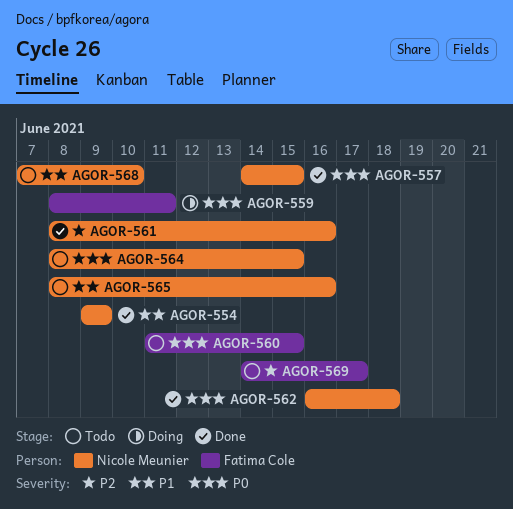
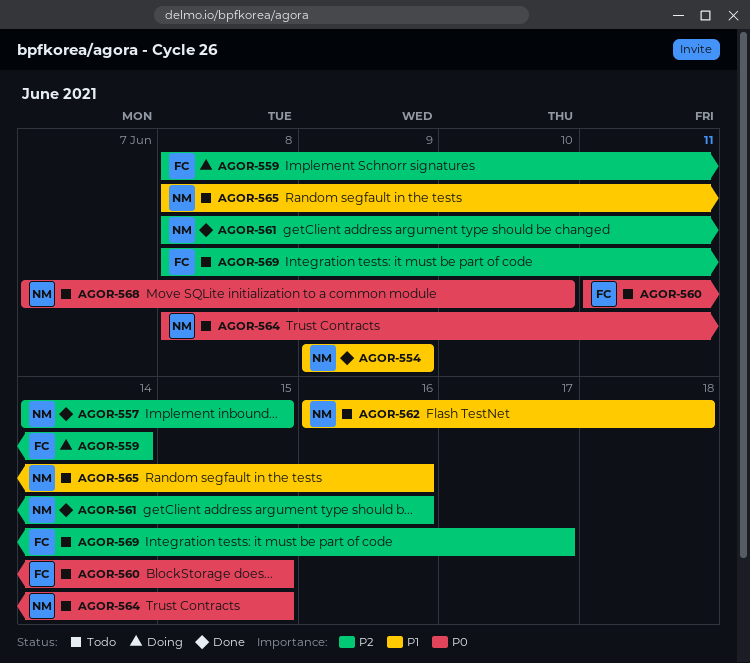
AGOR-557, priority: P0 -> P2
AGOR-559, priority: P0 -> P2
AGOR-559, due: Jun 11 -> Jun 14
AGOR-562, status: Done -> Todo
AGOR-562, priority: P0 -> P1
AGOR-568, priority: P1 -> P0
AGOR-569, start: Jun 14 -> Jun 8

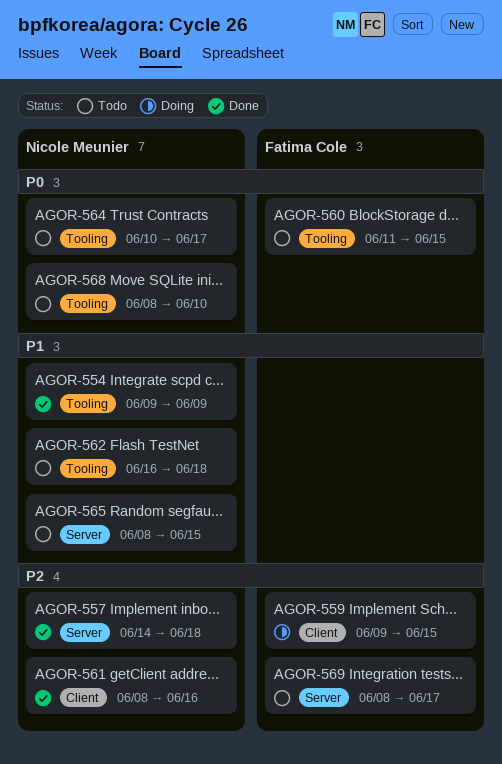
AGOR-557, due: Jun 15 -> Jun 18
AGOR-559, start: Jun 8 -> Jun 9
AGOR-559, due: Jun 14 -> Jun 15
AGOR-564, start: Jun 8 -> Jun 10
AGOR-564, due: Jun 15 -> Jun 17
AGOR-565, due: Jun 16 -> Jun 15
AGOR-568, start: Jun 7 -> Jun 8

